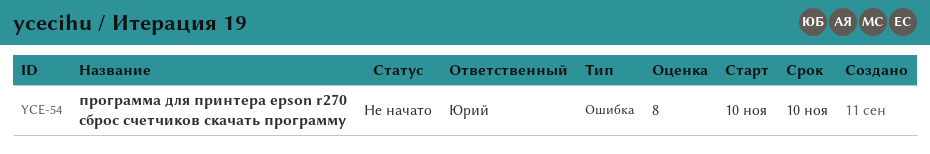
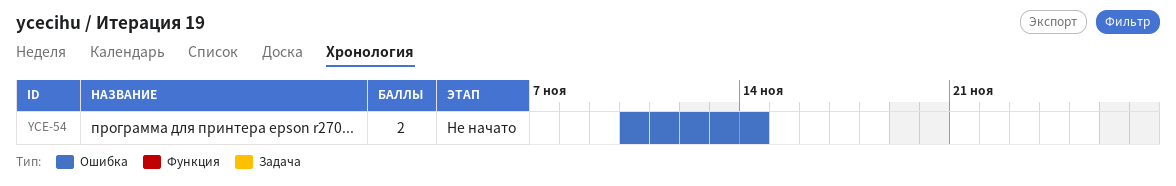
YCE-54, estimate: 8 -> 2
YCE-54, due: Nov 10 -> Nov 14

